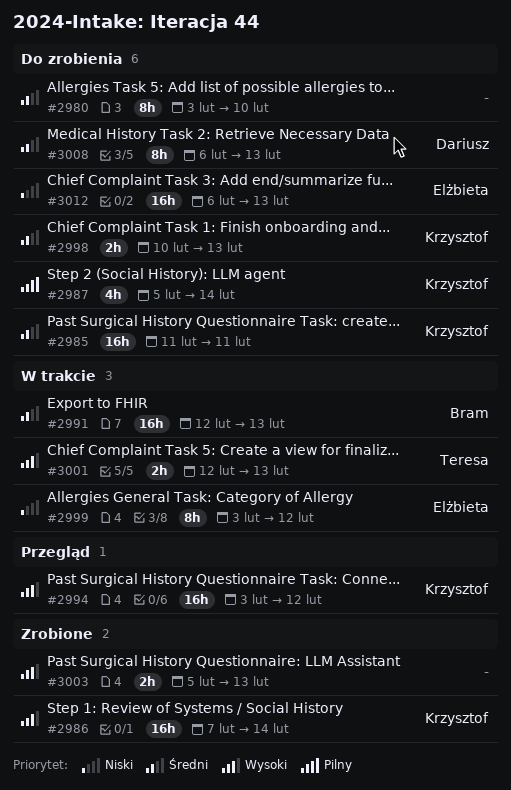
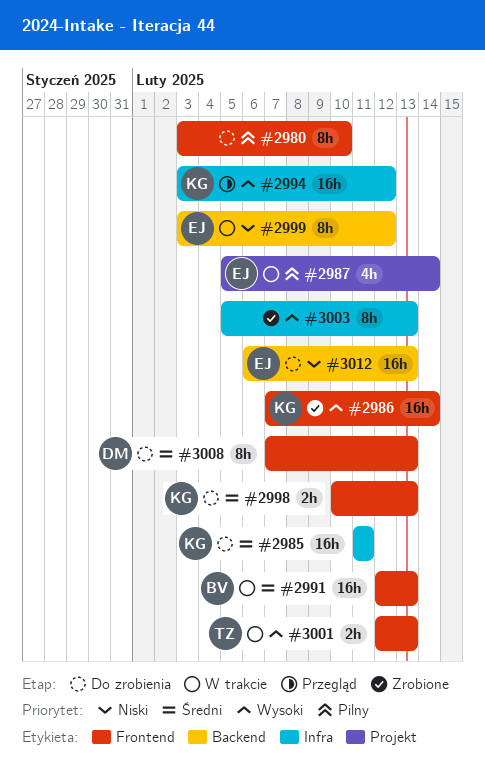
#2980, priority: Średni -> Pilny
#2987, status: Do zrobienia -> W trakcie
#2987, owner: Krzysztof -> Elżbieta
#3003, estimate: 2h -> 8h
#3008, start: Feb 6 -> Feb 7

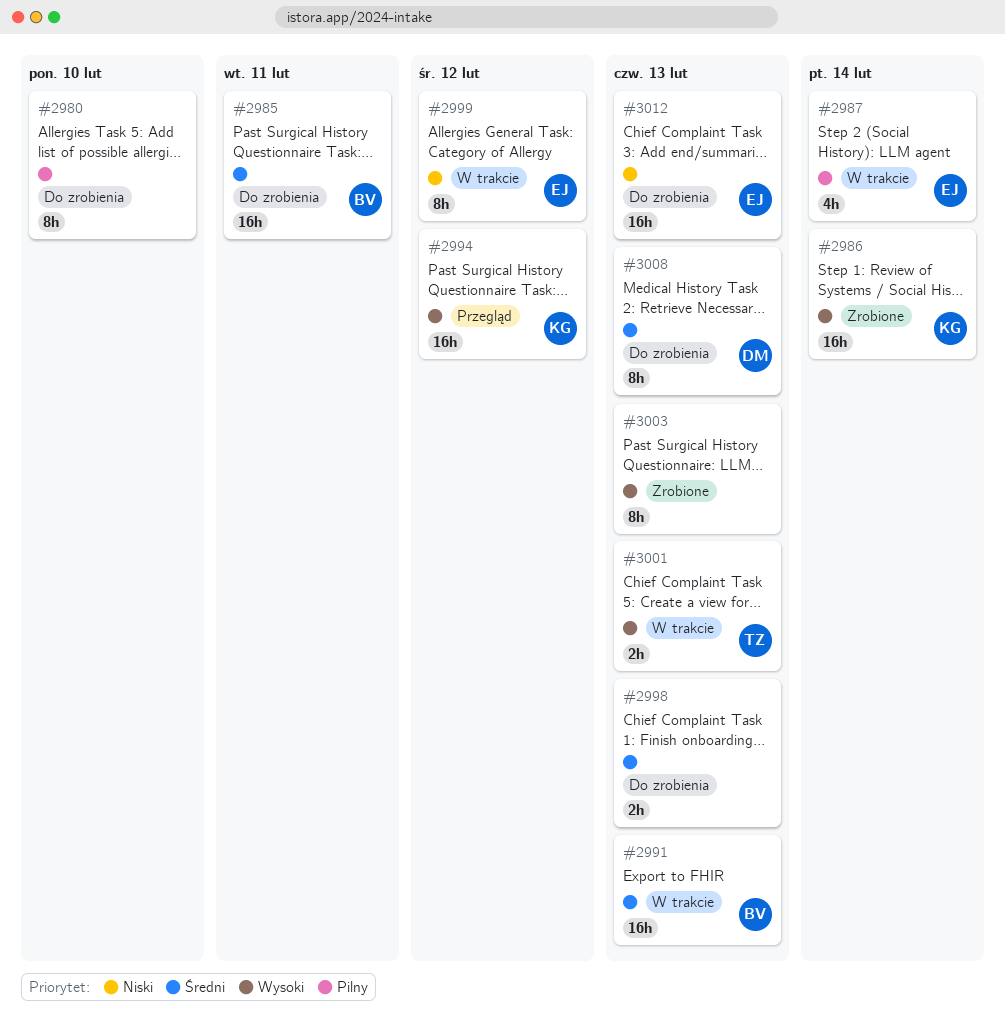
#2985, owner: KG -> BV
#2998, owner: KG -> none

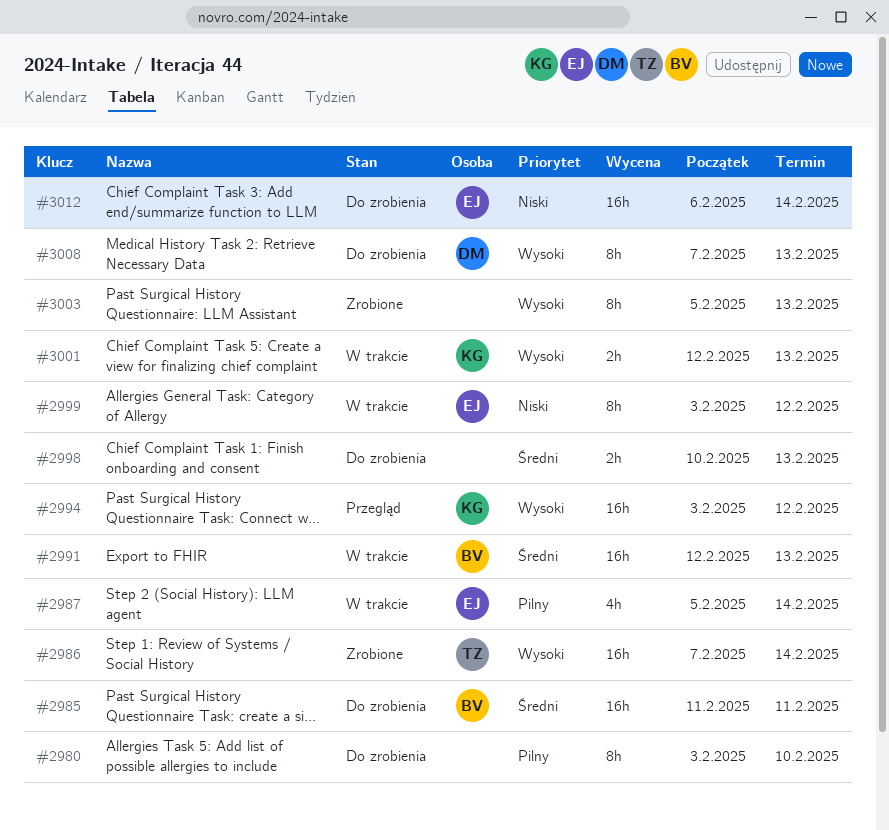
#2986, owner: KG -> TZ
#3001, owner: TZ -> KG
#3008, priority: Średni -> Wysoki
#3012, due: Feb 13 -> Feb 14

